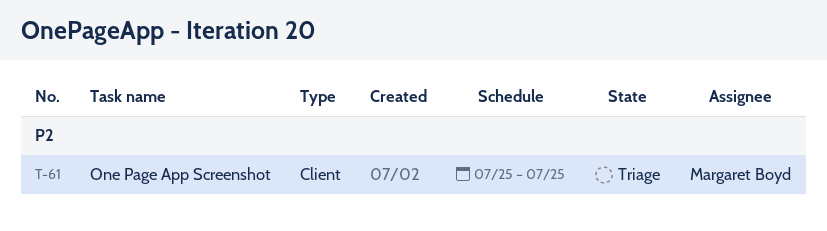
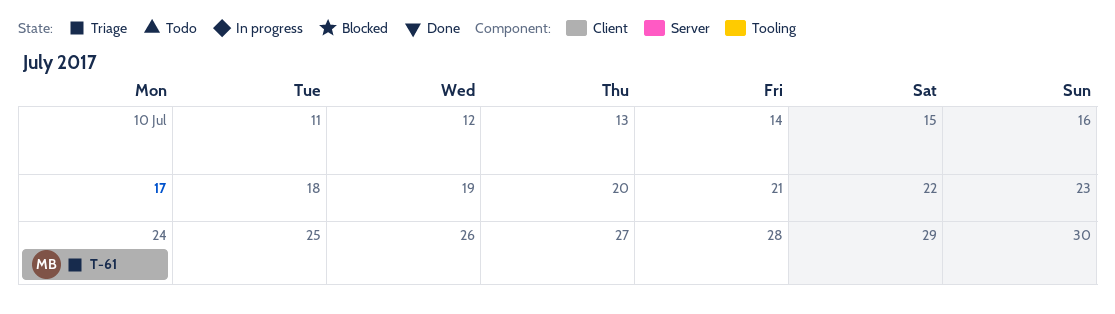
T-61, start: Jul 25 -> Jul 24
T-61, due: Jul 25 -> Jul 24

